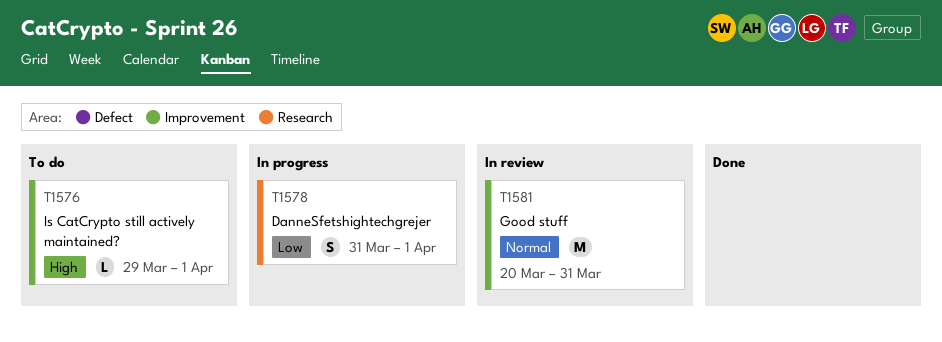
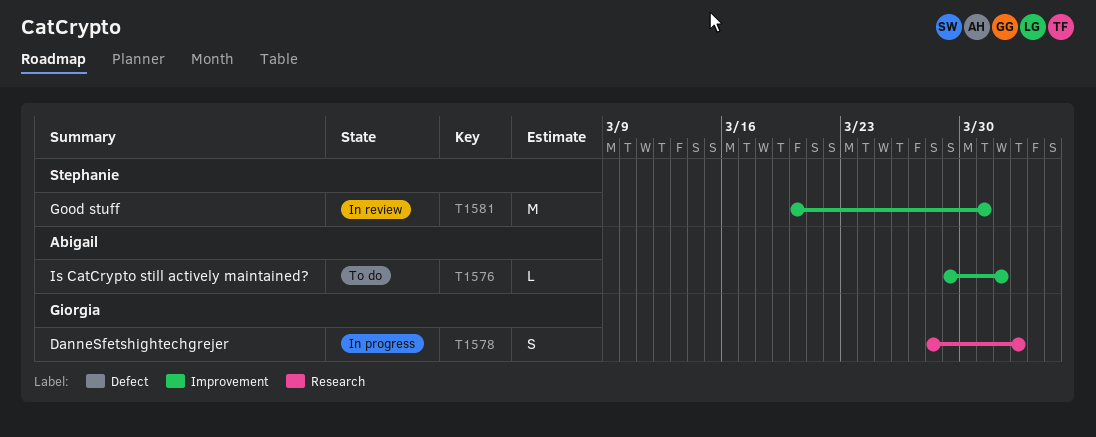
T1578, start: Mar 31 -> Mar 28
T1578, due: Apr 1 -> Apr 2

